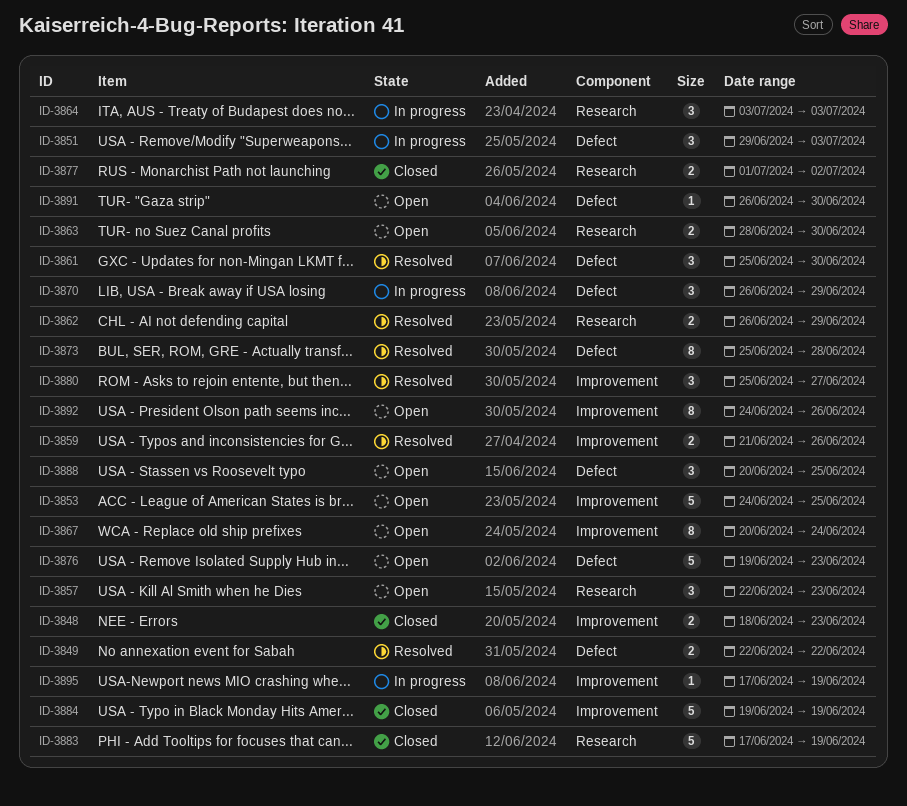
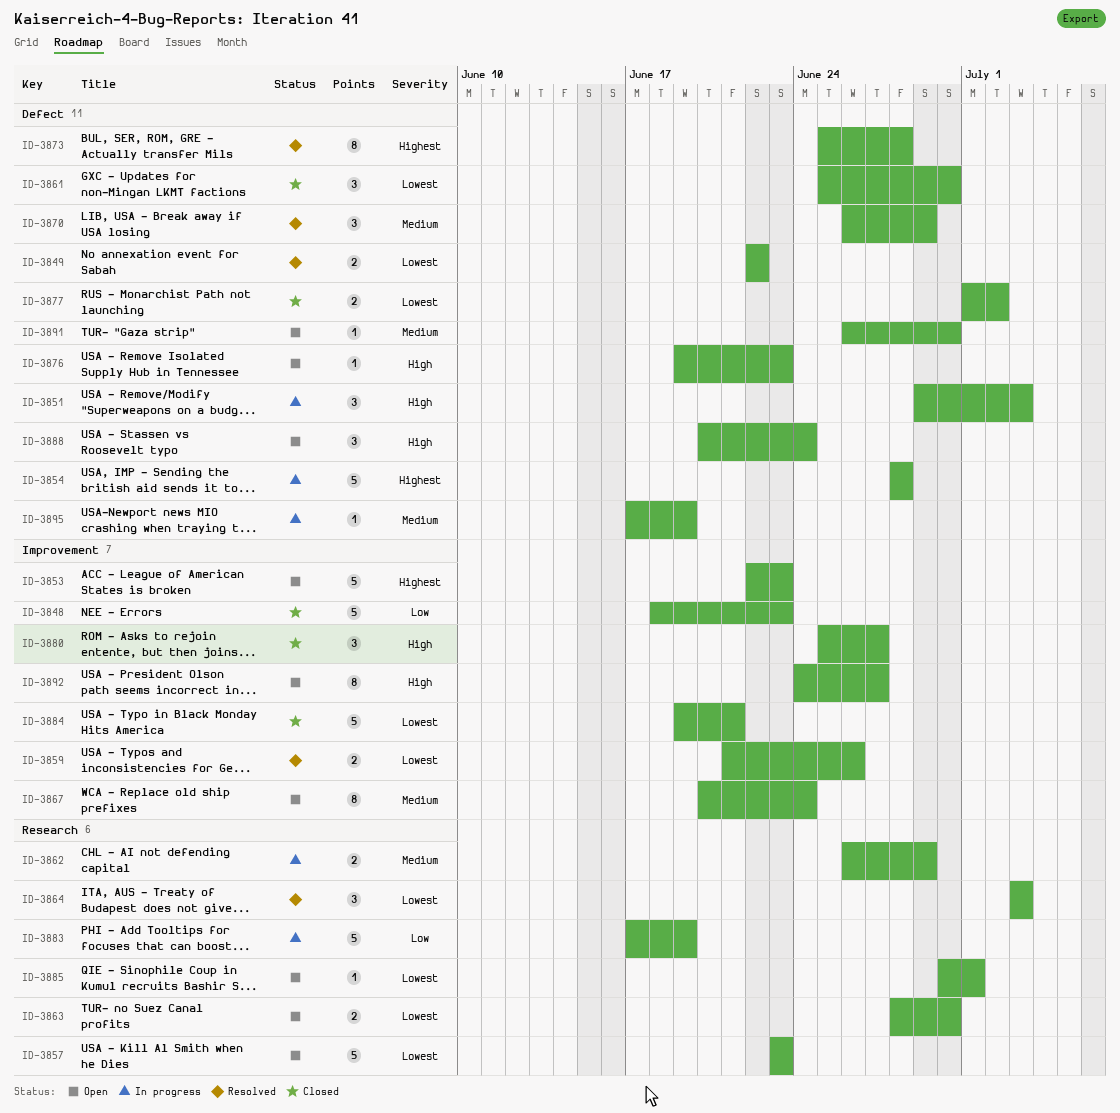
ID-3848, estimate: 2 -> 5
ID-3853, start: Jun 24 -> Jun 22
ID-3853, due: Jun 25 -> Jun 23
ID-3854: none -> present
ID-3857, estimate: 3 -> 5
ID-3857, start: Jun 22 -> Jun 23
ID-3861, status: Resolved -> Closed
ID-3862, status: Resolved -> In progress
ID-3864, status: In progress -> Resolved
ID-3870, status: In progress -> Resolved
ID-3876, estimate: 5 -> 1
ID-3877, label: Research -> Defect
ID-3880, status: Resolved -> Closed
ID-3883, status: Closed -> In progress
ID-3884, due: Jun 19 -> Jun 21
ID-3885: none -> present
ID-3888, due: Jun 25 -> Jun 24
ID-3892, due: Jun 26 -> Jun 27
ID-3895, label: Improvement -> Defect

